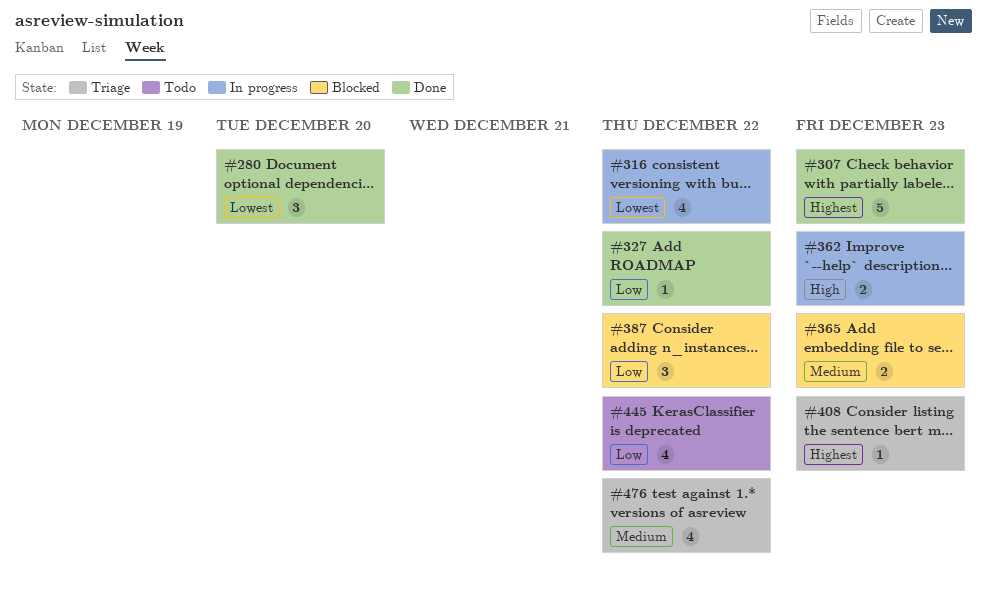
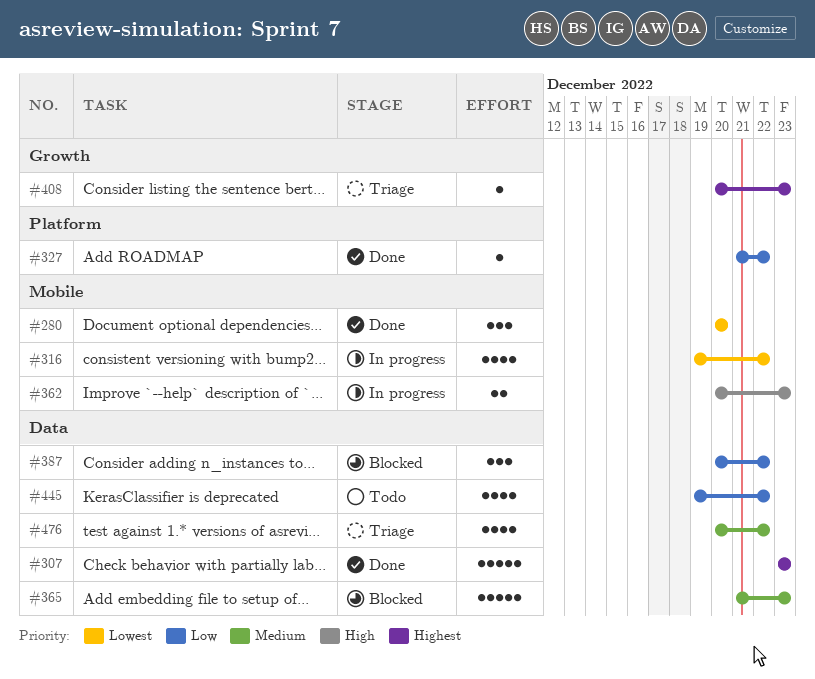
#365, estimate: 2 -> 5

